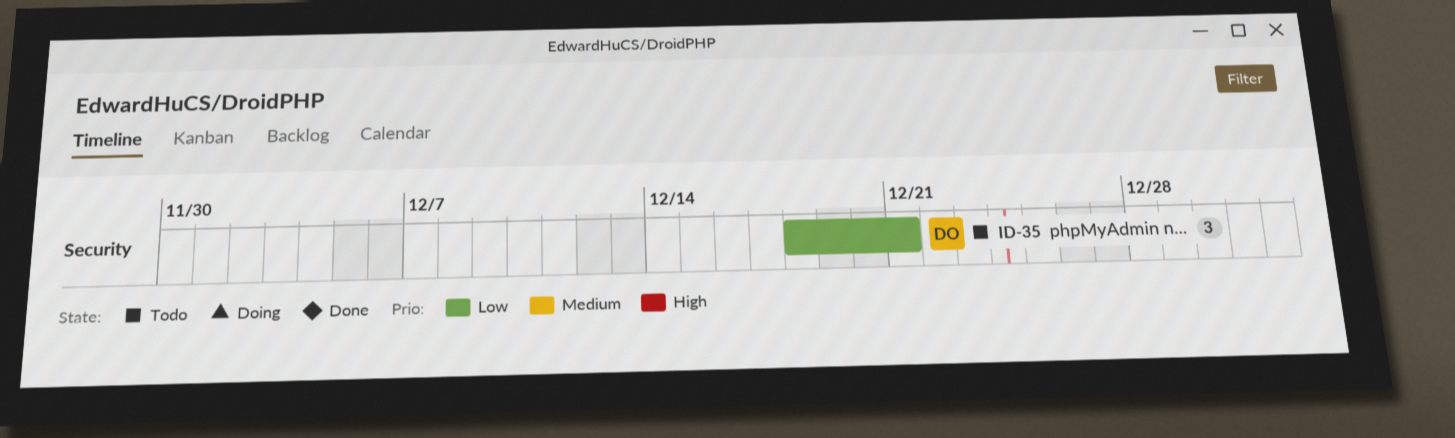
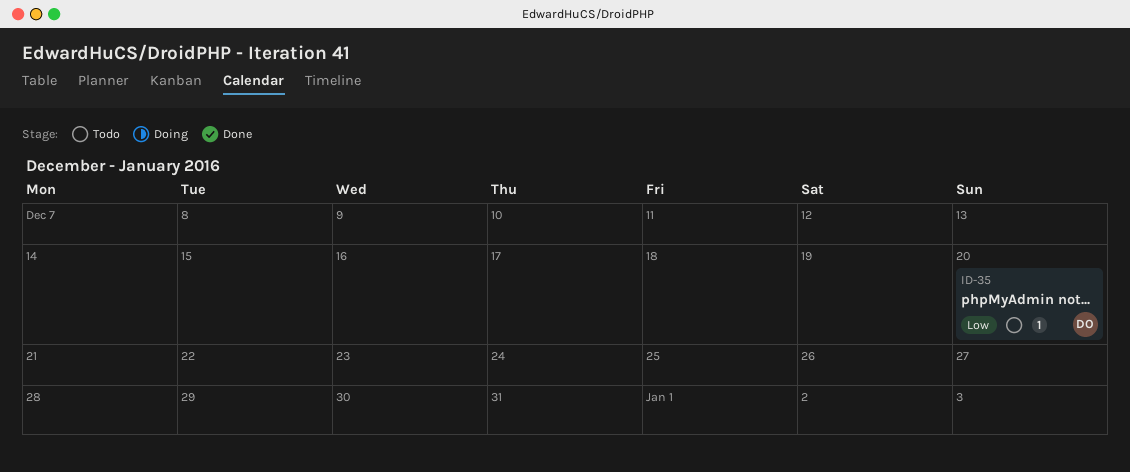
ID-35, estimate: 3 -> 1
ID-35, due: Dec 21 -> Dec 20

